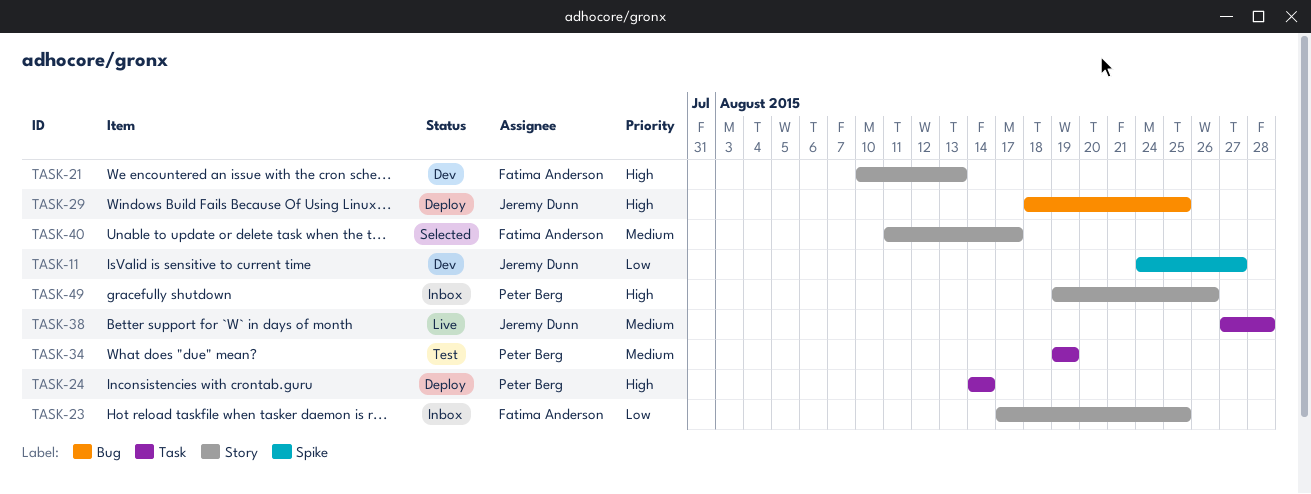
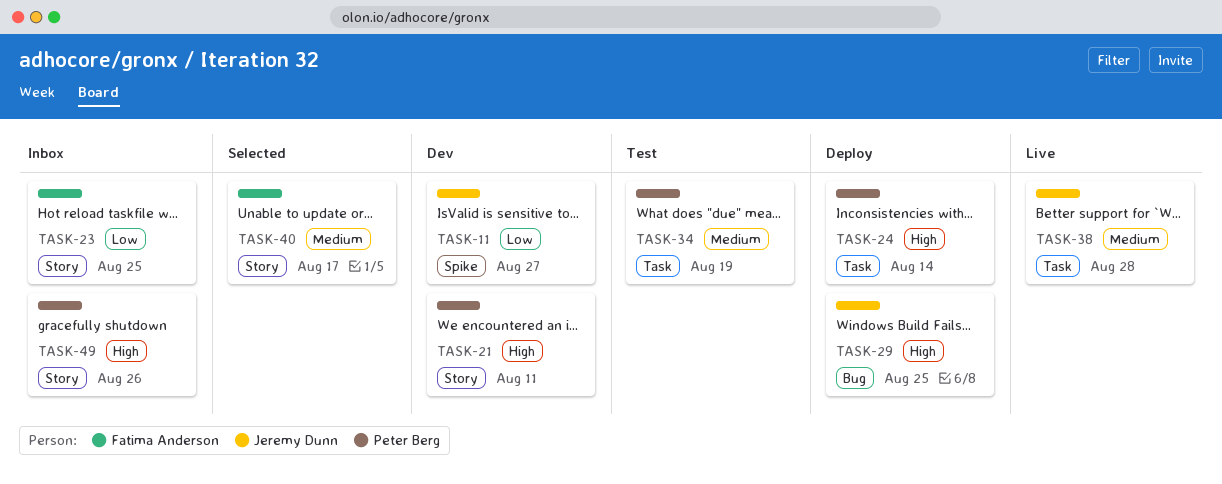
TASK-21, owner: Fatima Anderson -> Peter Berg
TASK-21, due: Aug 13 -> Aug 11

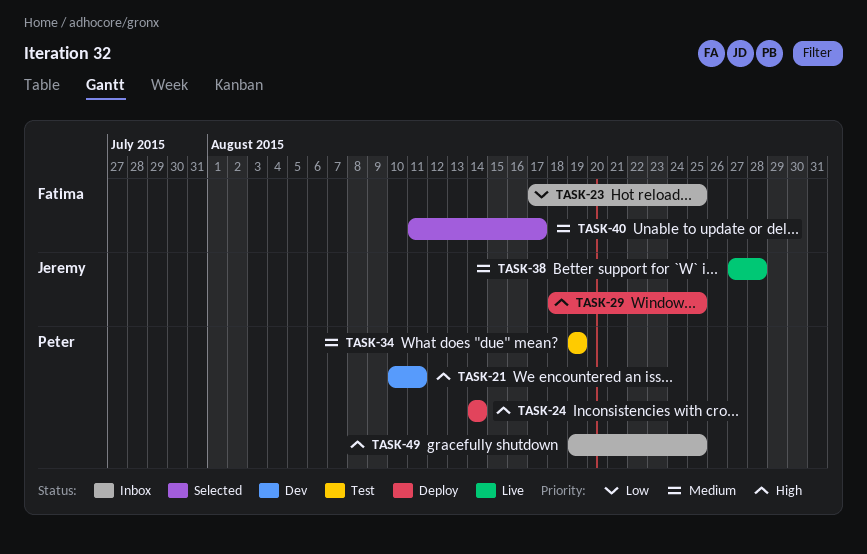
TASK-11: present -> none
TASK-49, due: Aug 26 -> Aug 25

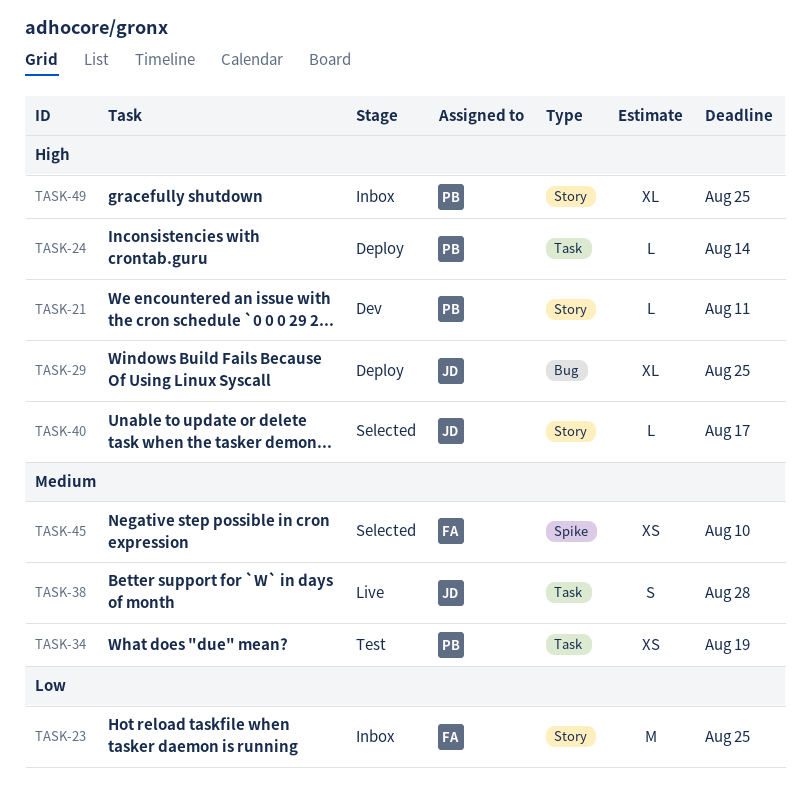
TASK-40, owner: Fatima -> Jeremy
TASK-40, priority: Medium -> High
TASK-45: none -> present

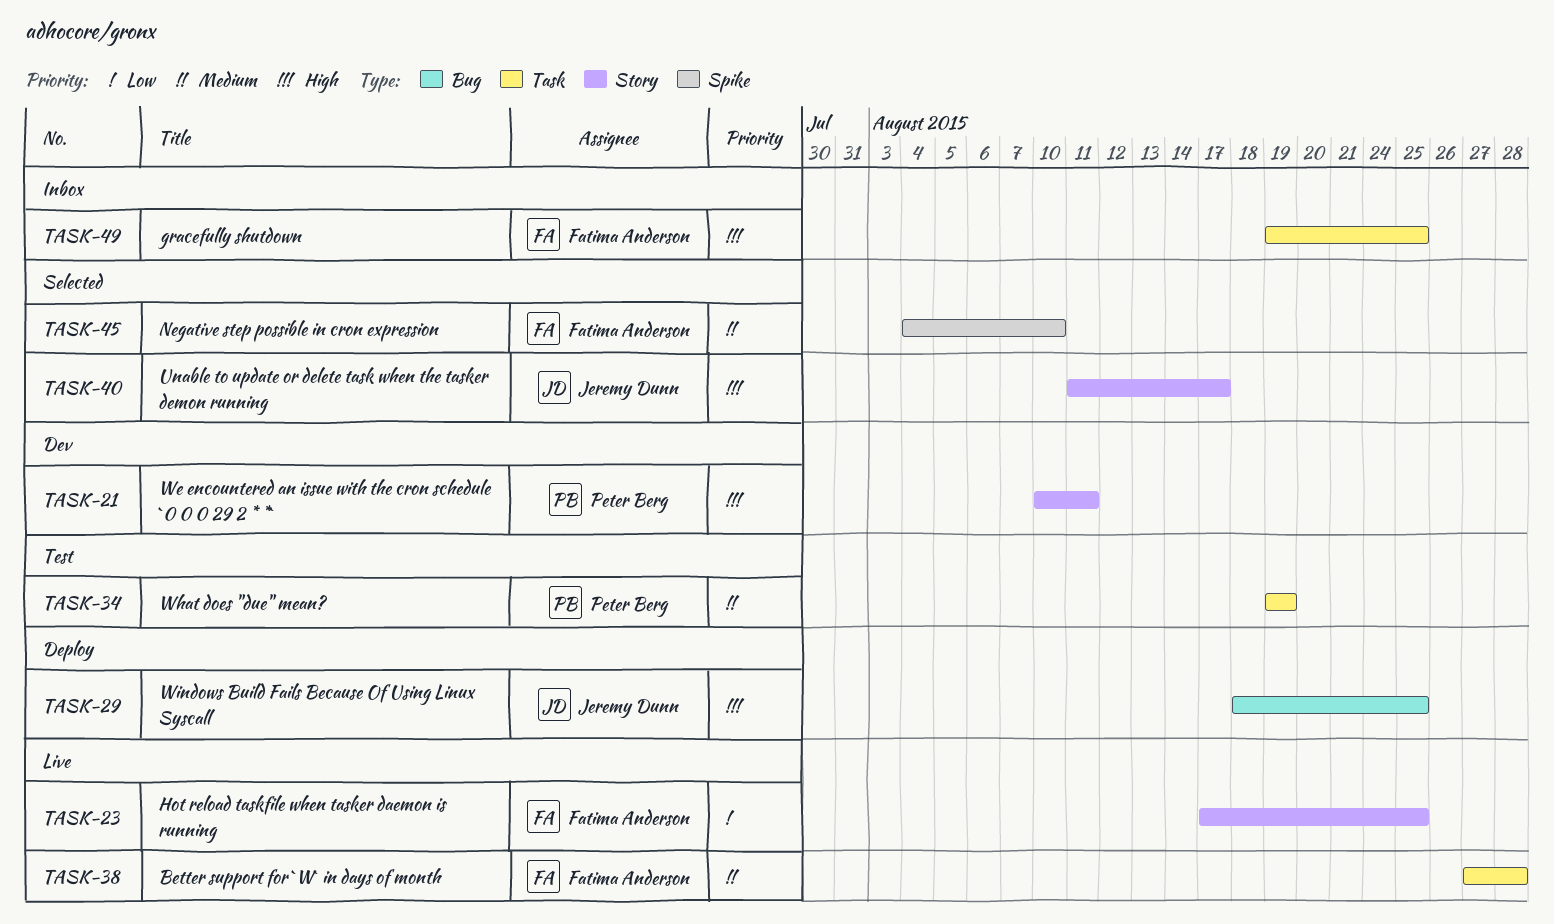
TASK-23, status: Inbox -> Live
TASK-24: present -> none
TASK-38, owner: Jeremy Dunn -> Fatima Anderson
TASK-49, owner: Peter Berg -> Fatima Anderson
TASK-49, label: Story -> Task

